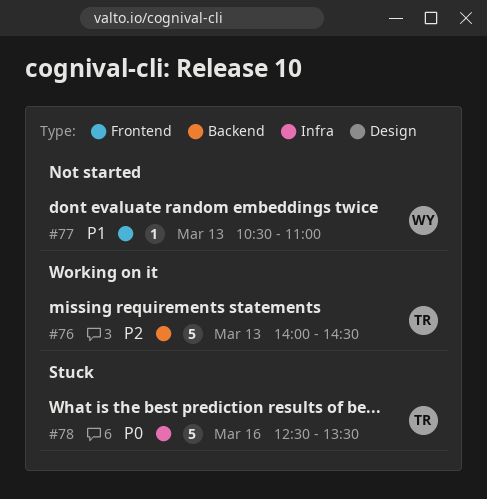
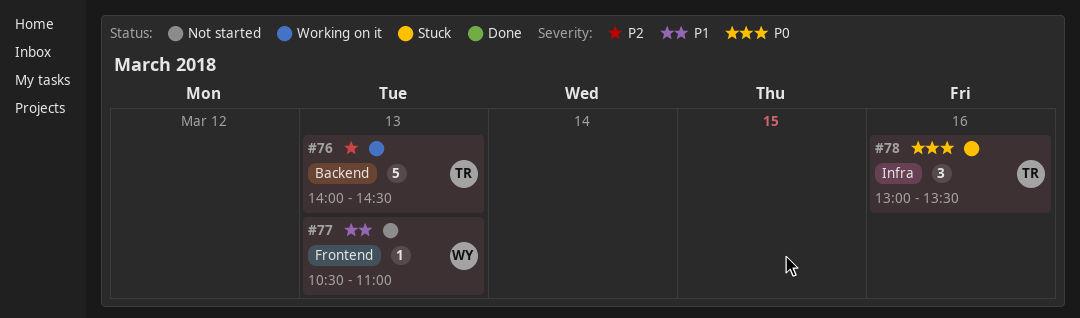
#78, estimate: 5 -> 3
#78, begins: 12:30 -> 13:00

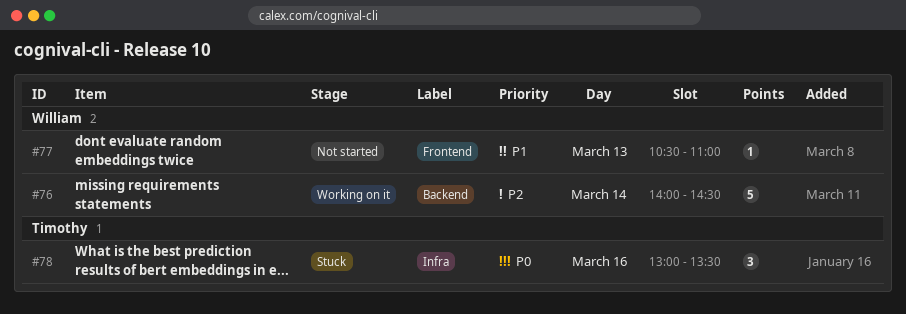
#76, owner: Timothy -> William
#76, day: Mar 13 -> Mar 14

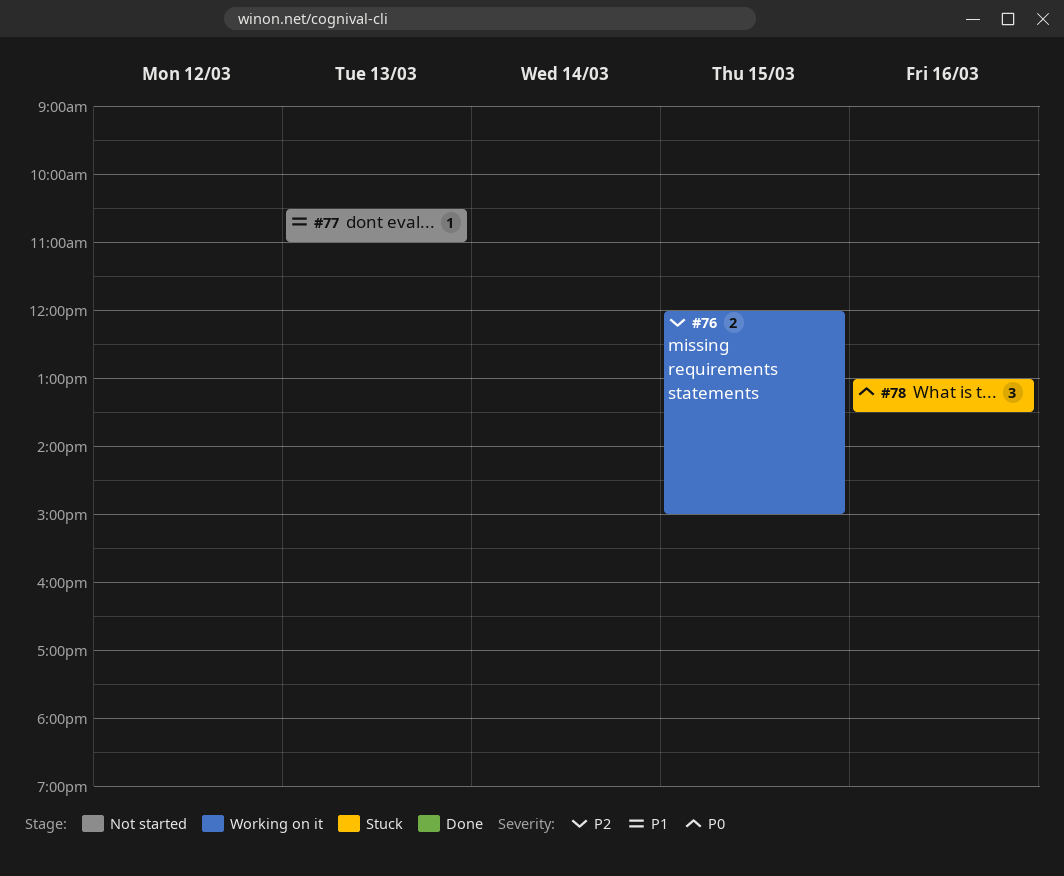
#76, estimate: 5 -> 2
#76, day: Mar 14 -> Mar 15
#76, begins: 14:00 -> 12:00
#76, ends: 14:30 -> 15:00

